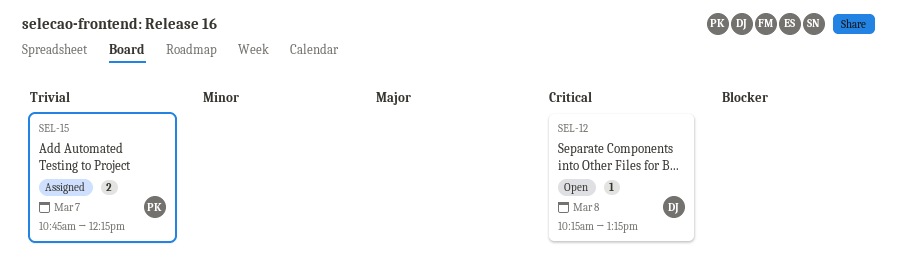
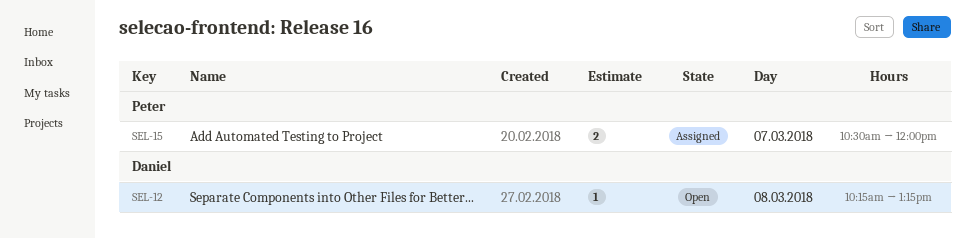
SEL-15, begins: 10:45 -> 10:30
SEL-15, ends: 12:15 -> 12:00

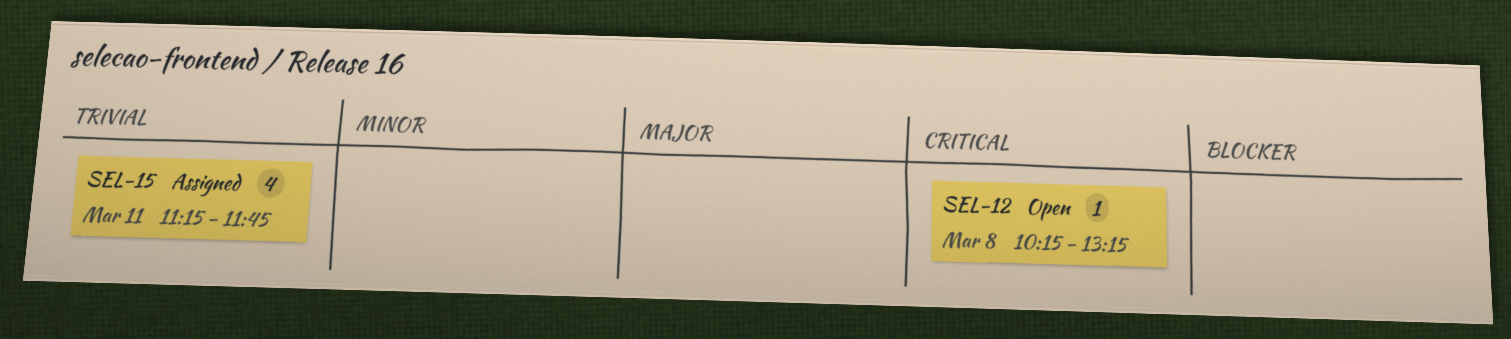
SEL-15, estimate: 2 -> 4
SEL-15, day: Mar 7 -> Mar 11
SEL-15, begins: 10:30 -> 11:15
SEL-15, ends: 12:00 -> 11:45

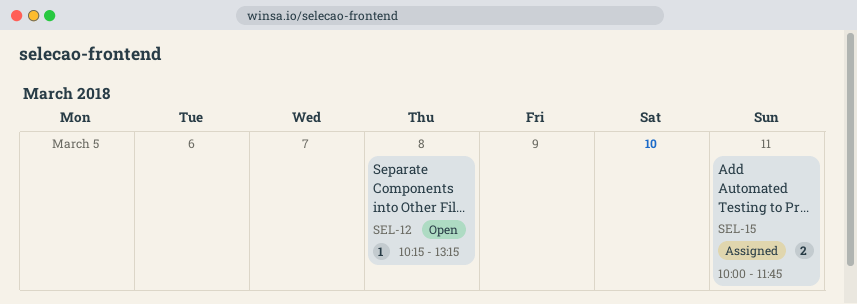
SEL-15, estimate: 4 -> 2
SEL-15, begins: 11:15 -> 10:00

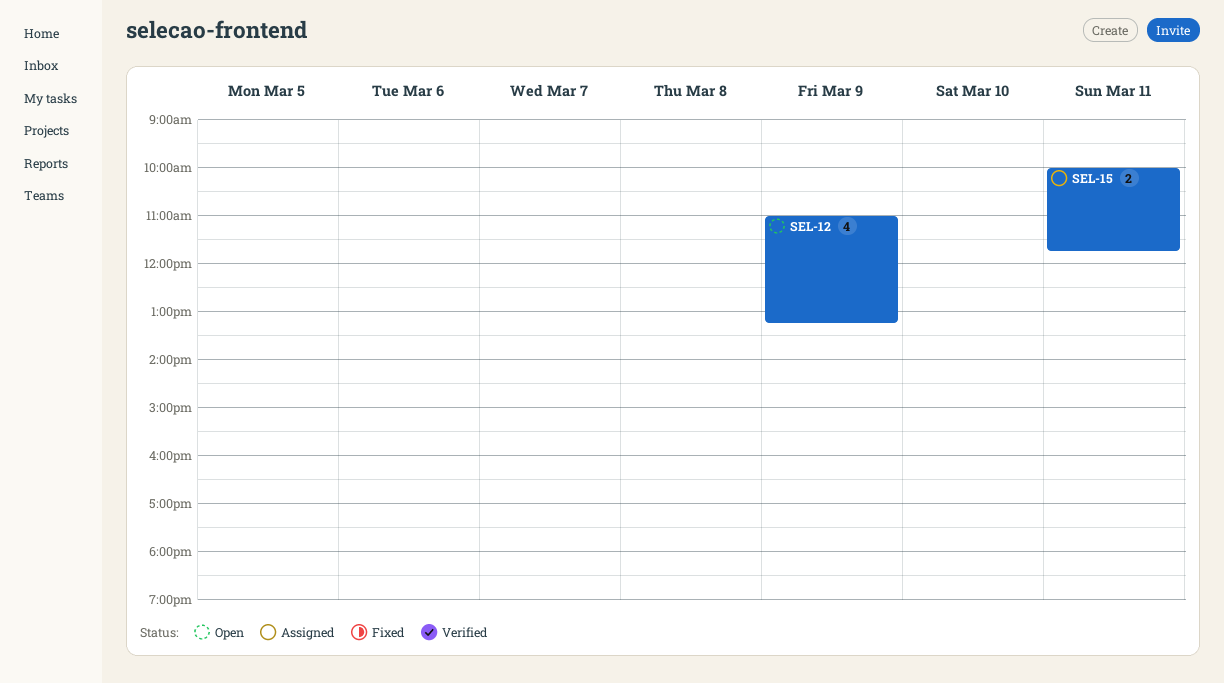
SEL-12, estimate: 1 -> 4
SEL-12, day: Mar 8 -> Mar 9
SEL-12, begins: 10:15 -> 11:00

